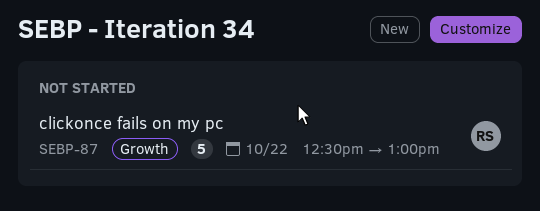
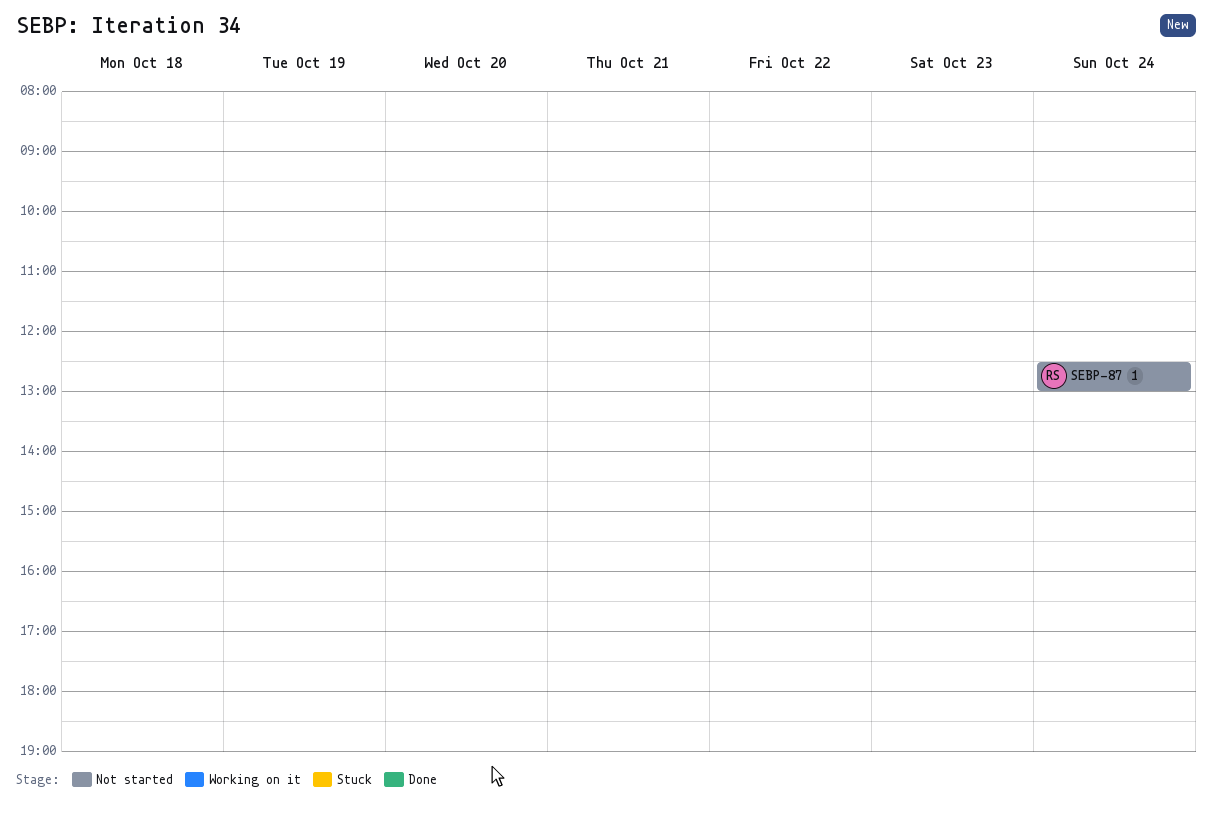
SEBP-87, estimate: 5 -> 1
SEBP-87, day: Oct 22 -> Oct 24

